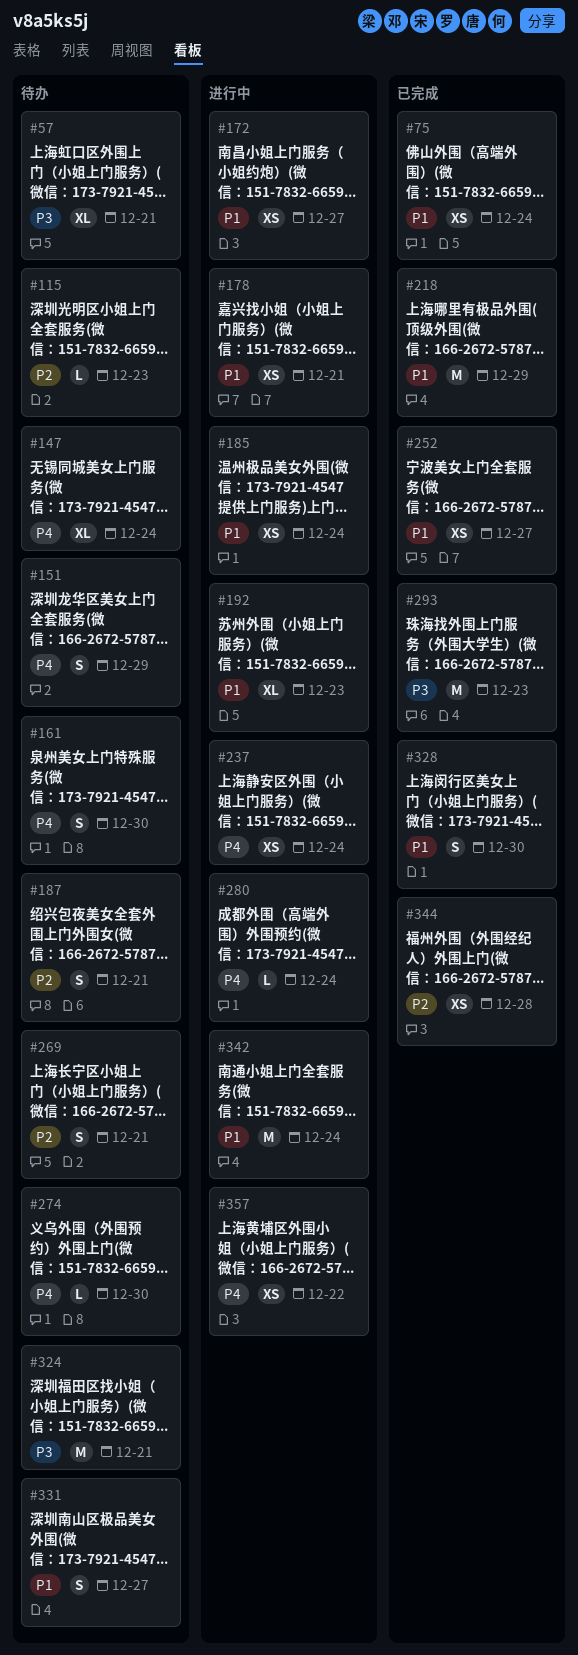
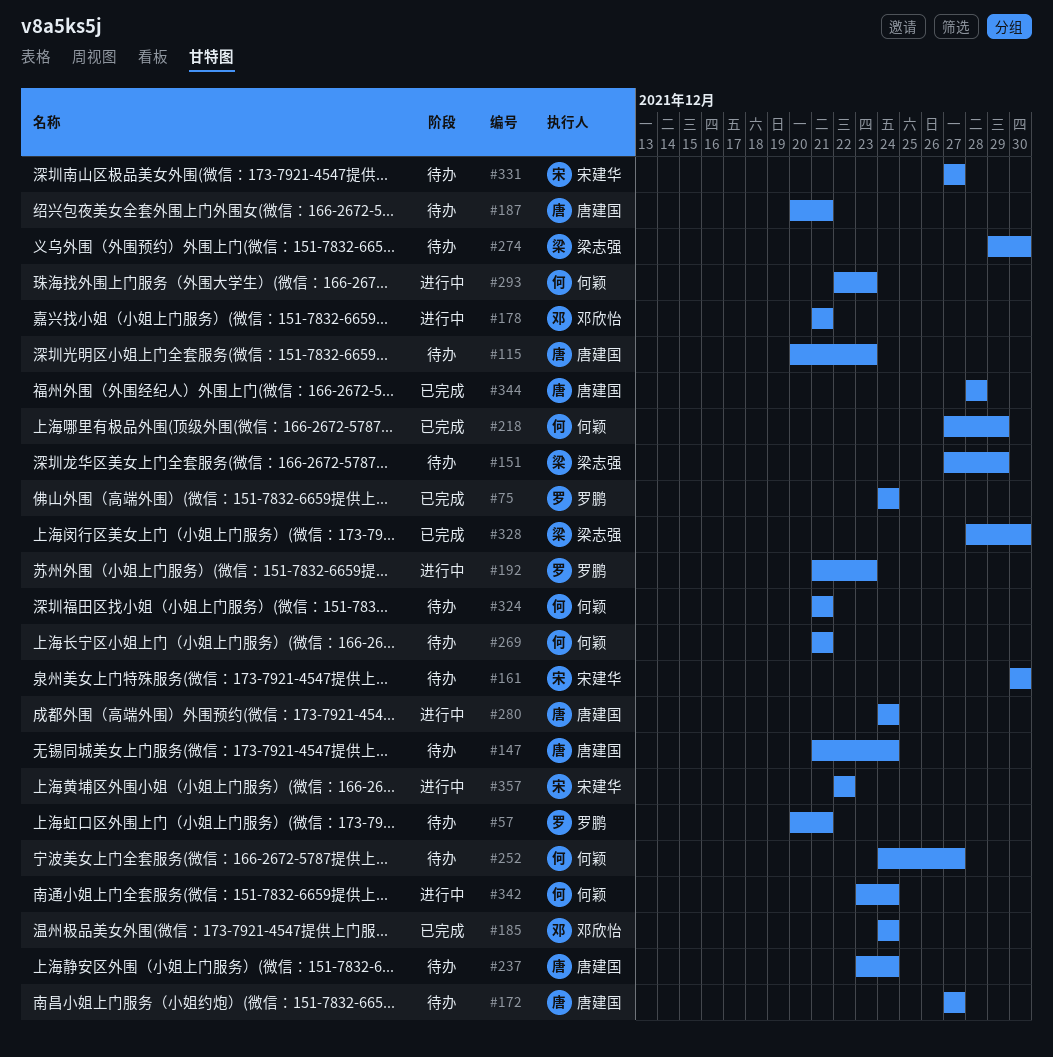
#172, status: 进行中 -> 待办
#185, status: 进行中 -> 已完成
#237, status: 进行中 -> 待办
#252, status: 已完成 -> 待办
#293, status: 已完成 -> 进行中

